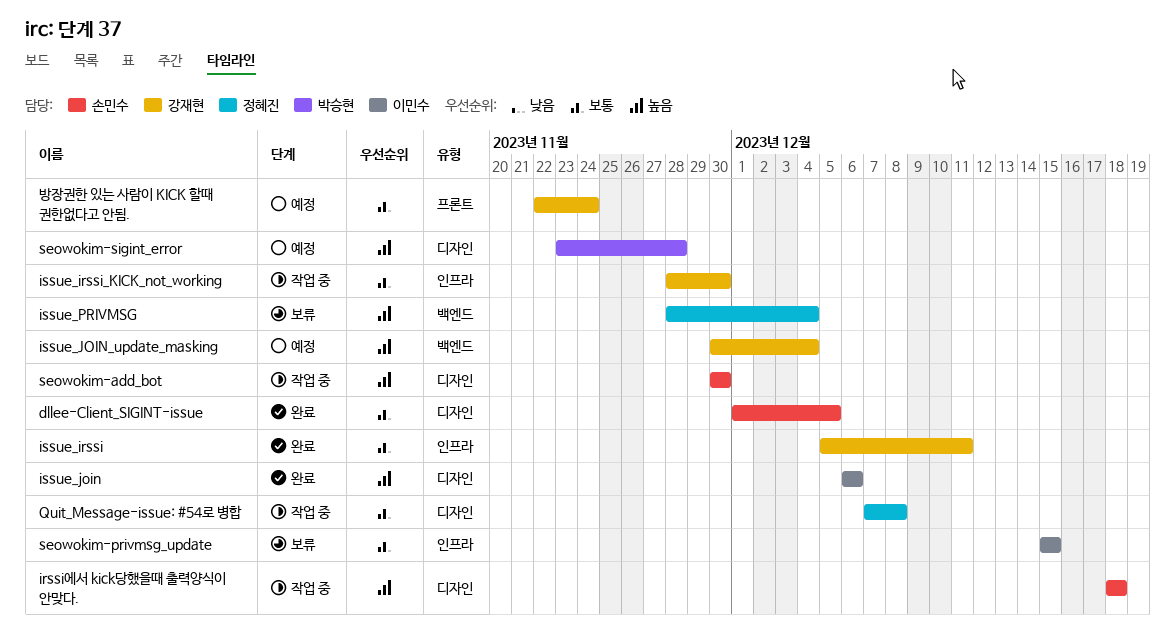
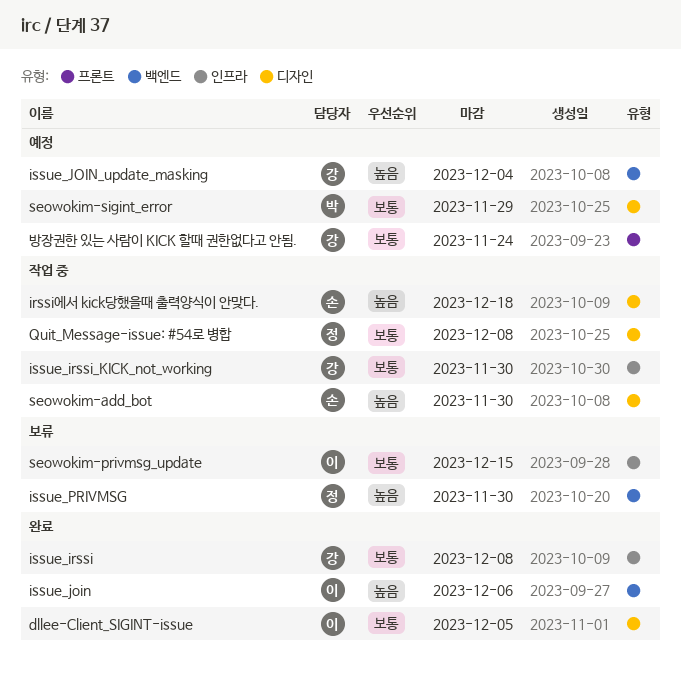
dllee-Client_SIGINT-issue, owner: 손민수 -> 이민수
issue_irssi, due: Dec 11 -> Dec 8
issue_join, label: 디자인 -> 백엔드
issue_PRIVMSG, due: Dec 4 -> Nov 30
seowokim-sigint_error, priority: 높음 -> 보통
seowokim-sigint_error, due: Nov 28 -> Nov 29

